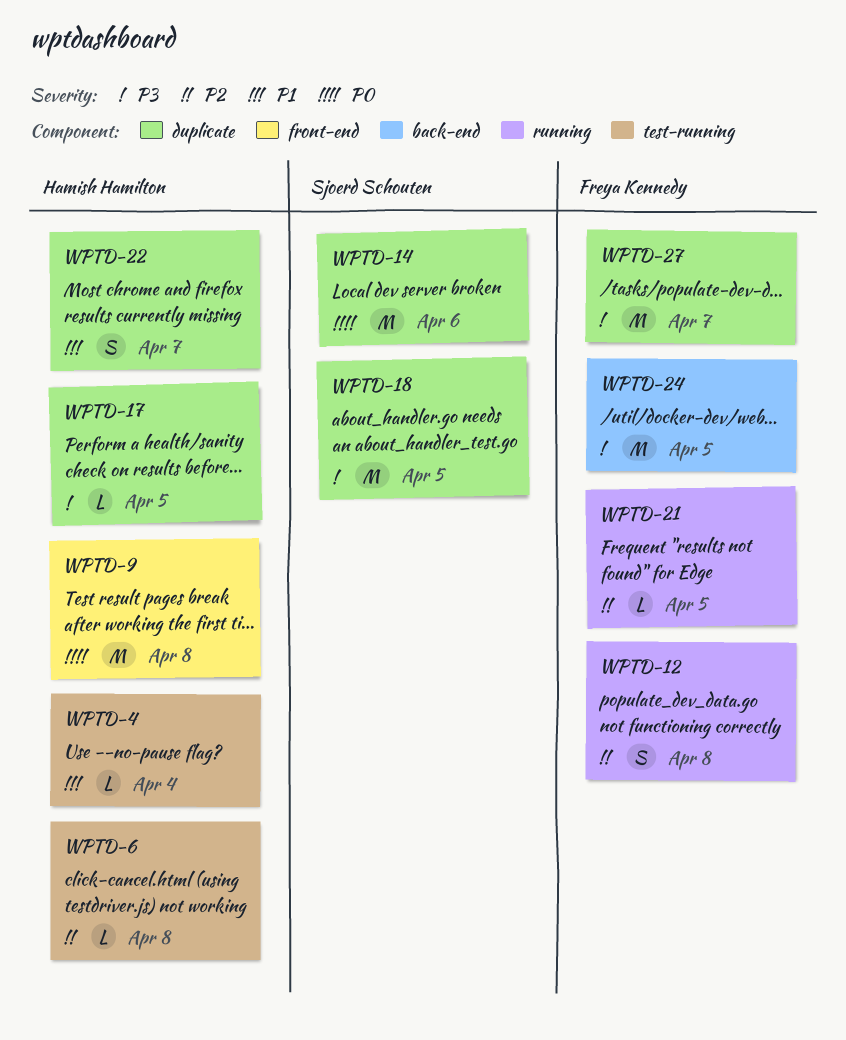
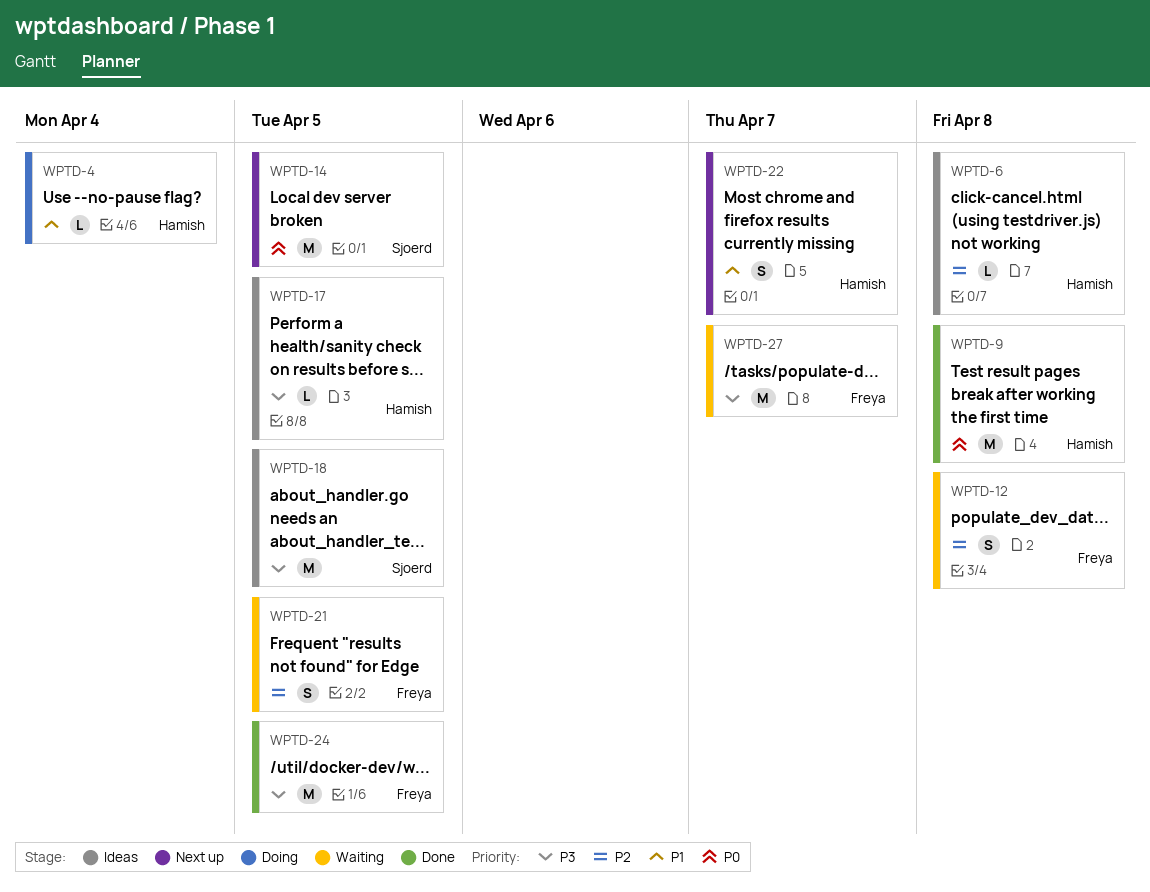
WPTD-14, due: Apr 6 -> Apr 5
WPTD-21, estimate: L -> S

